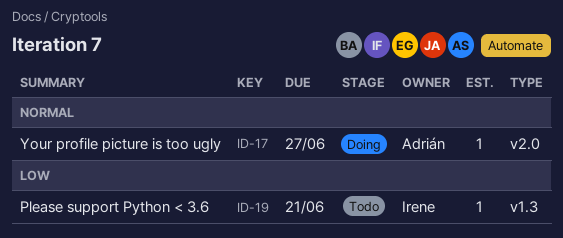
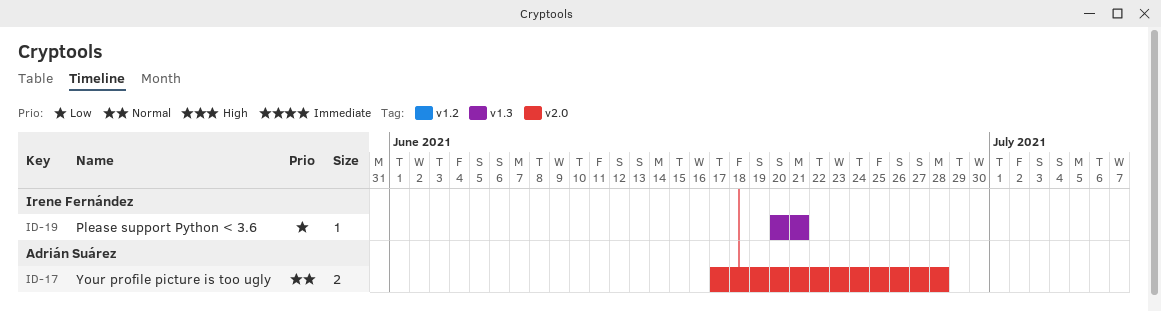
ID-17, estimate: 1 -> 2
ID-17, due: Jun 27 -> Jun 28

